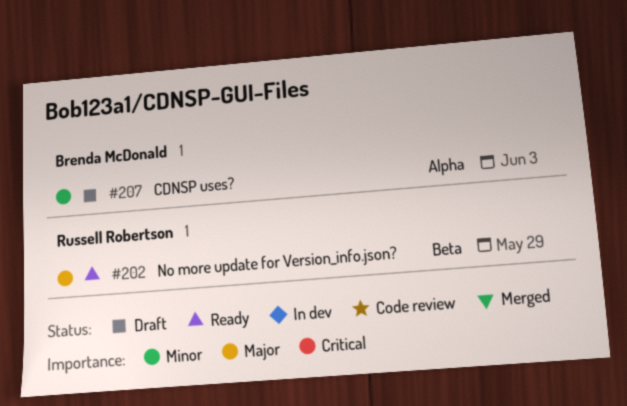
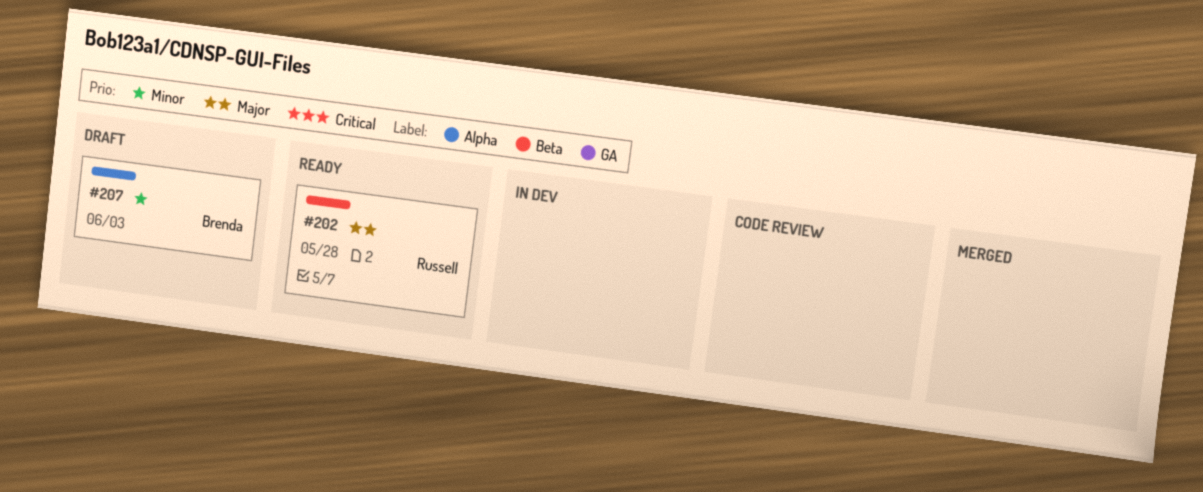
#202, due: May 29 -> May 28

